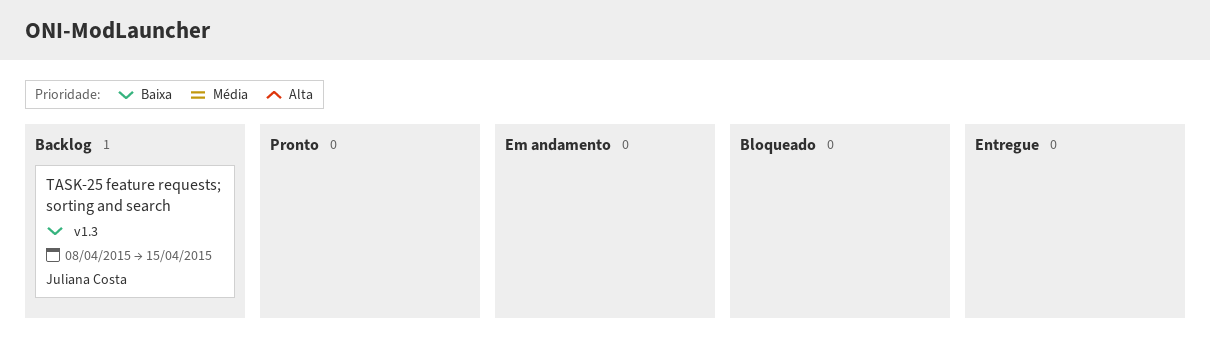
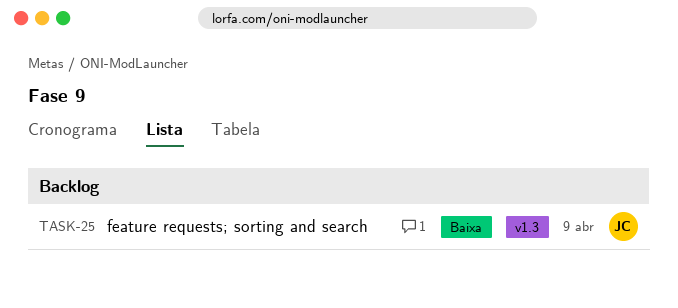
TASK-25, due: Apr 15 -> Apr 9

